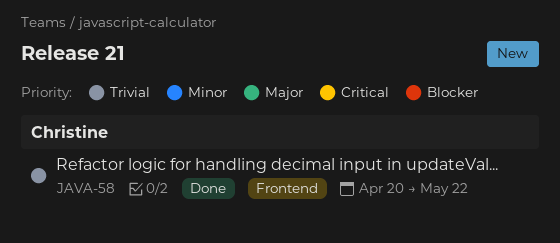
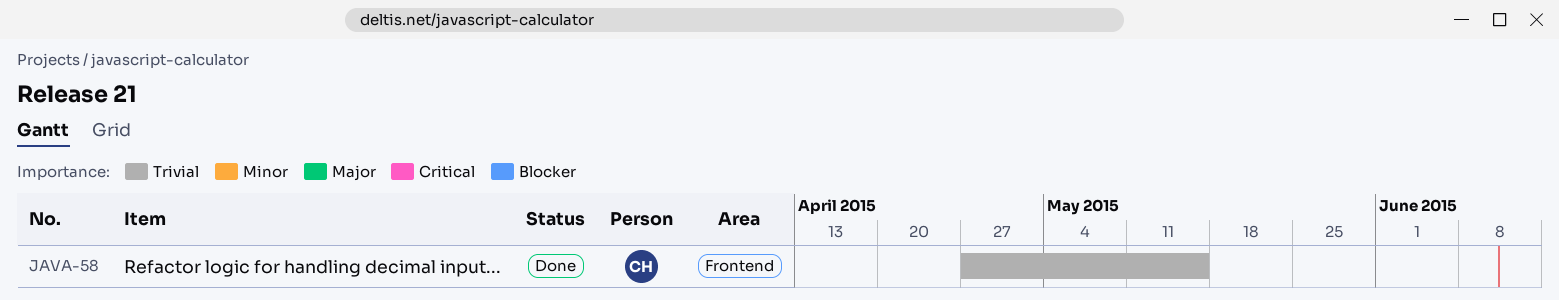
JAVA-58, start: Apr 20 -> Apr 27
JAVA-58, due: May 22 -> May 15

